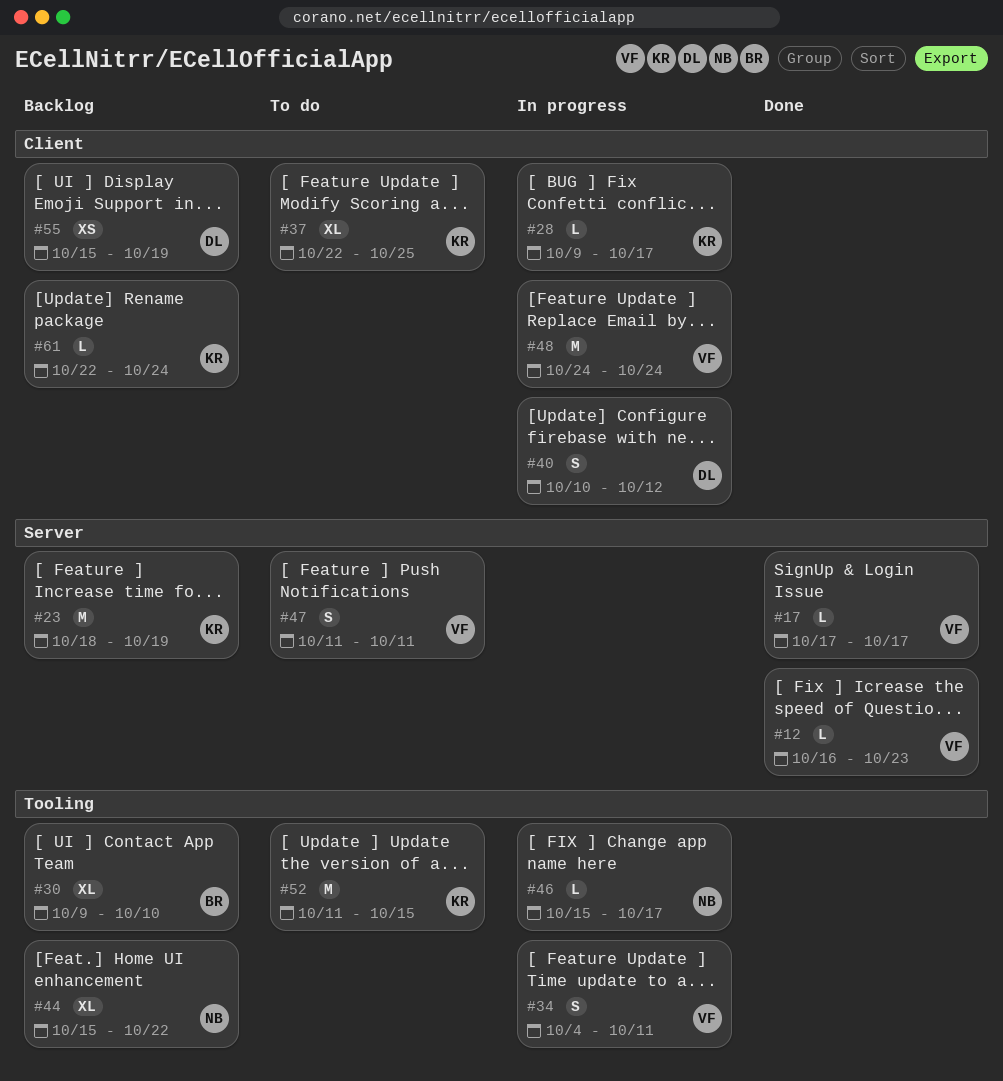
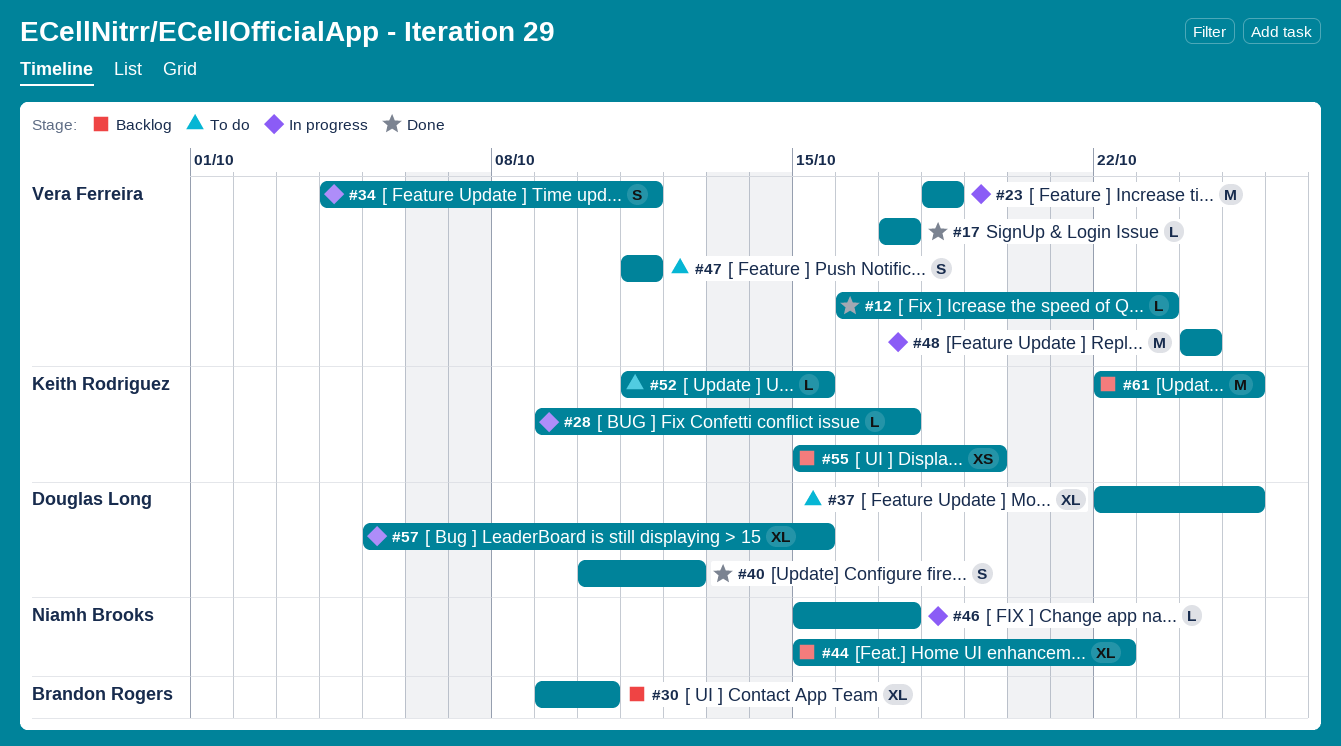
#23, status: Backlog -> In progress
#23, owner: Keith Rodriguez -> Vera Ferreira
#23, due: Oct 19 -> Oct 18
#37, owner: Keith Rodriguez -> Douglas Long
#40, status: In progress -> Done
#52, estimate: M -> L
#55, owner: Douglas Long -> Keith Rodriguez
#57: none -> present
#61, estimate: L -> M
#61, due: Oct 24 -> Oct 25

